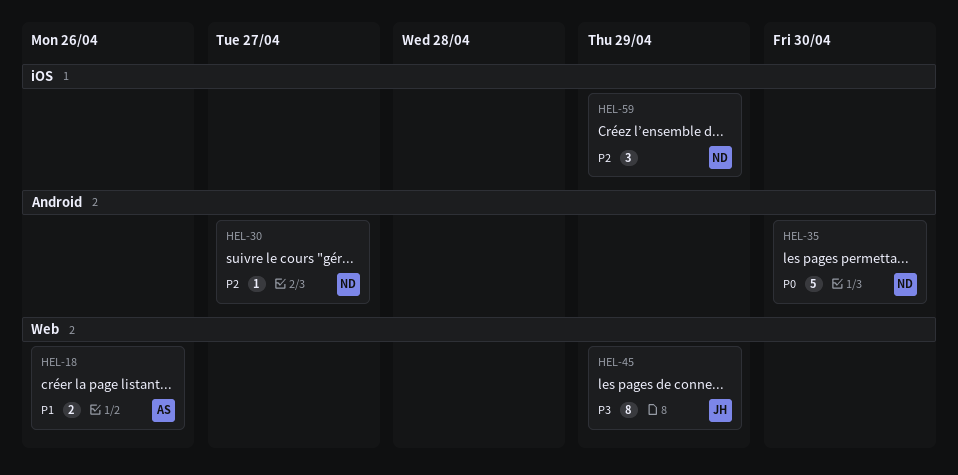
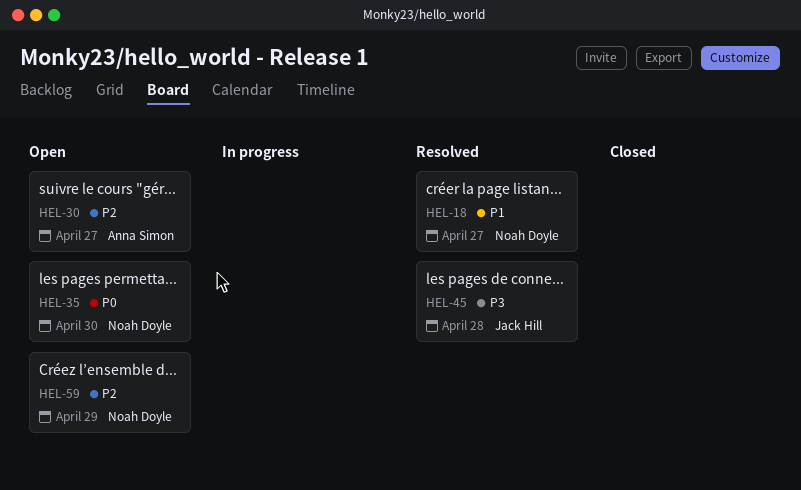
HEL-18, owner: Anna Simon -> Noah Doyle
HEL-18, due: Apr 26 -> Apr 27
HEL-30, owner: Noah Doyle -> Anna Simon
HEL-45, due: Apr 29 -> Apr 28

